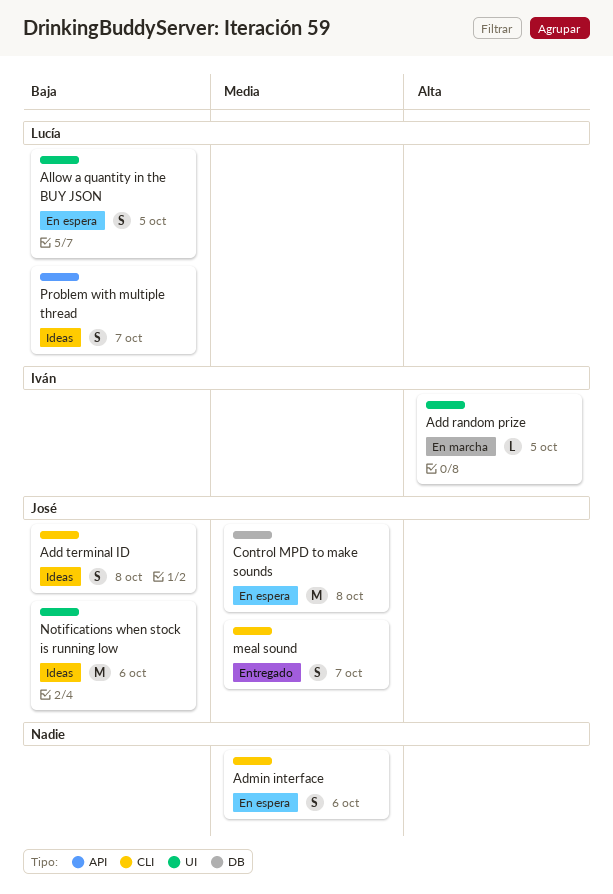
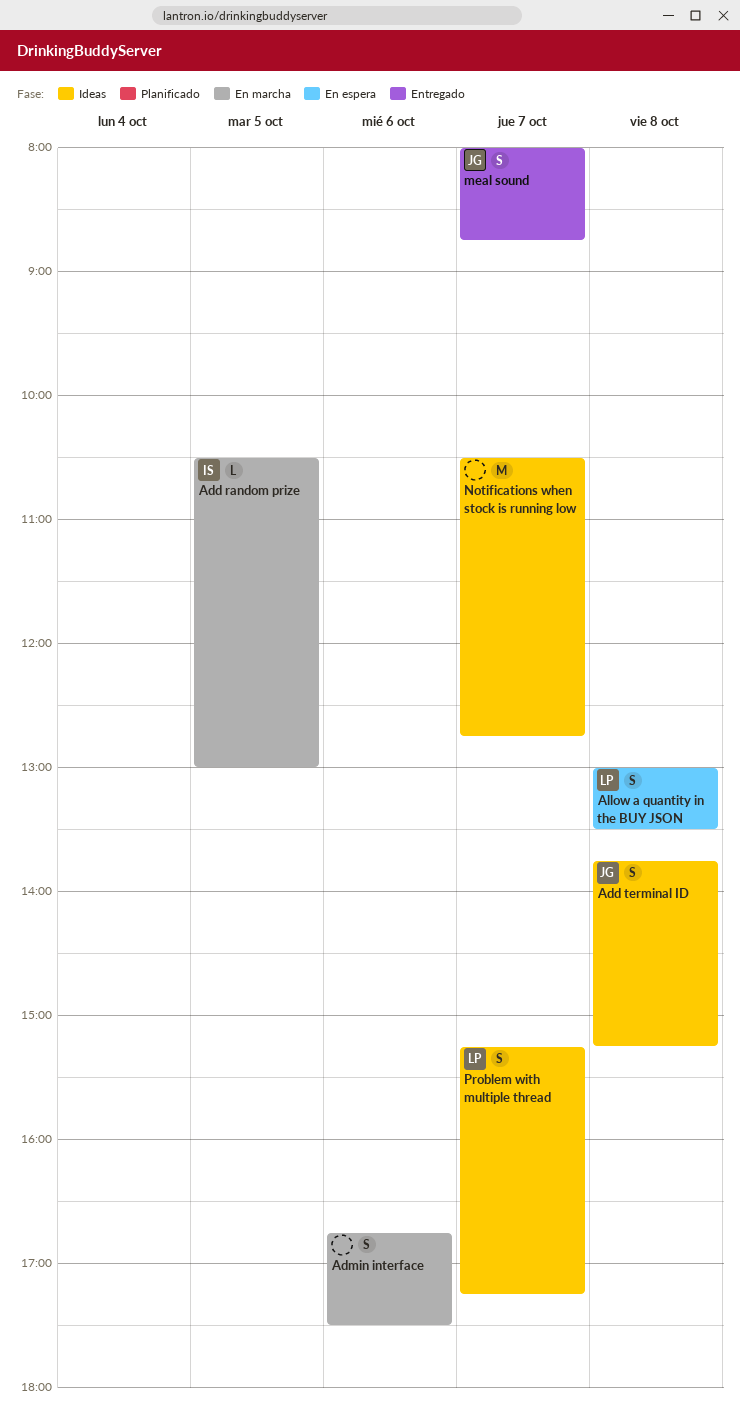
Admin interface, status: En espera -> En marcha
Allow a quantity in the BUY JSON, day: Oct 5 -> Oct 8
Control MPD to make sounds: present -> none
Notifications when stock is running low, owner: José -> none
Notifications when stock is running low, day: Oct 6 -> Oct 7

